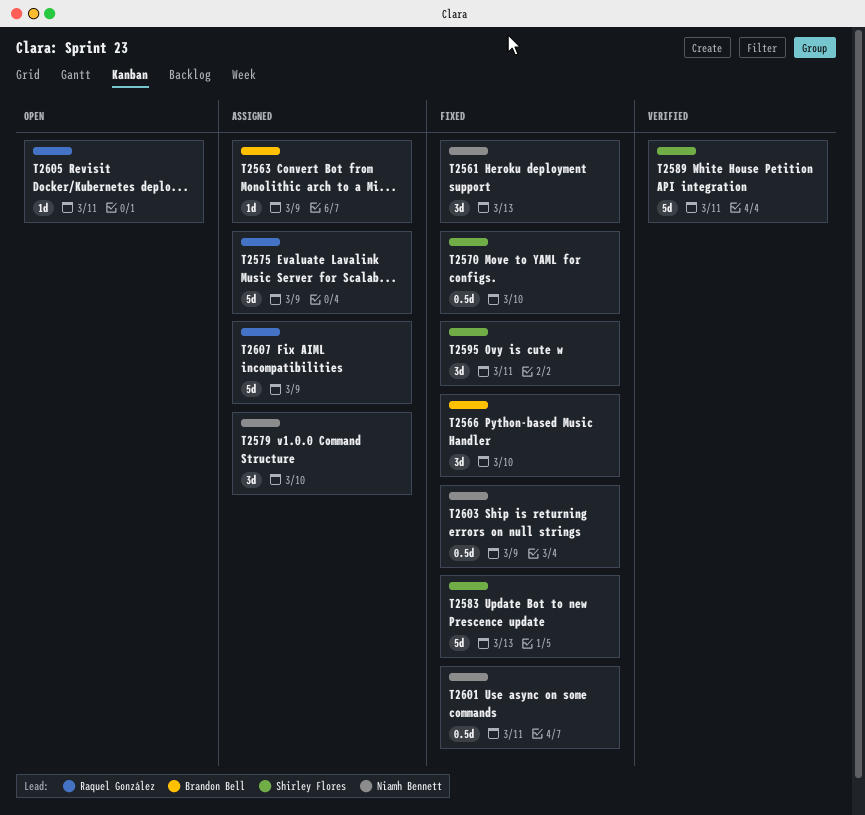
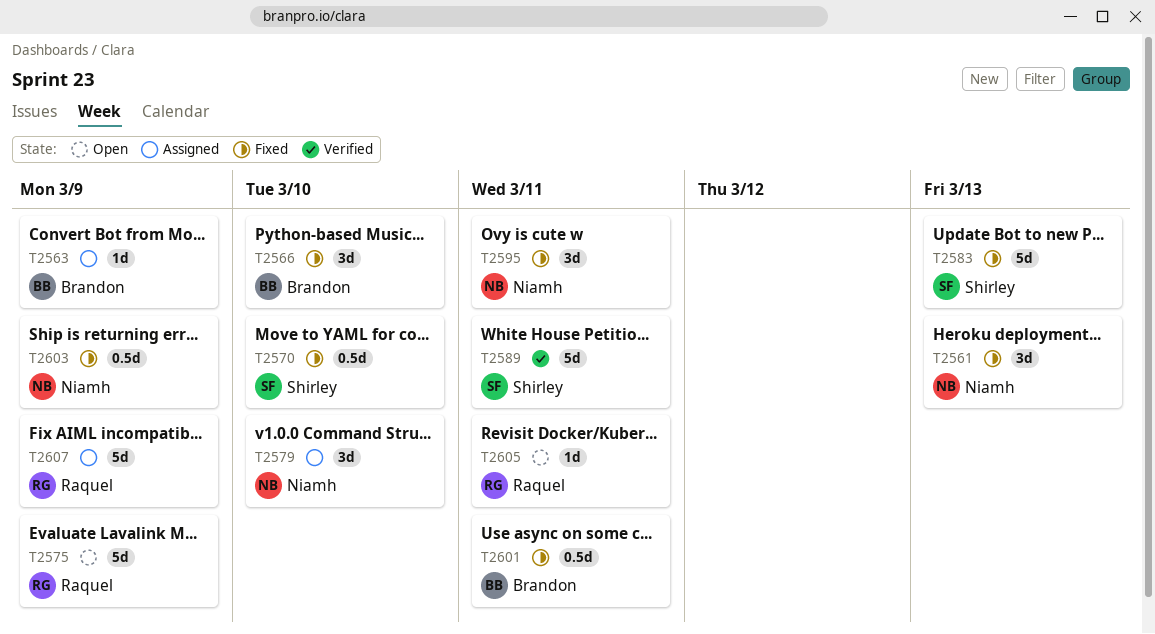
T2575, status: Assigned -> Open
T2595, owner: Shirley Flores -> Niamh Bennett
T2601, owner: Niamh Bennett -> Brandon Bell

